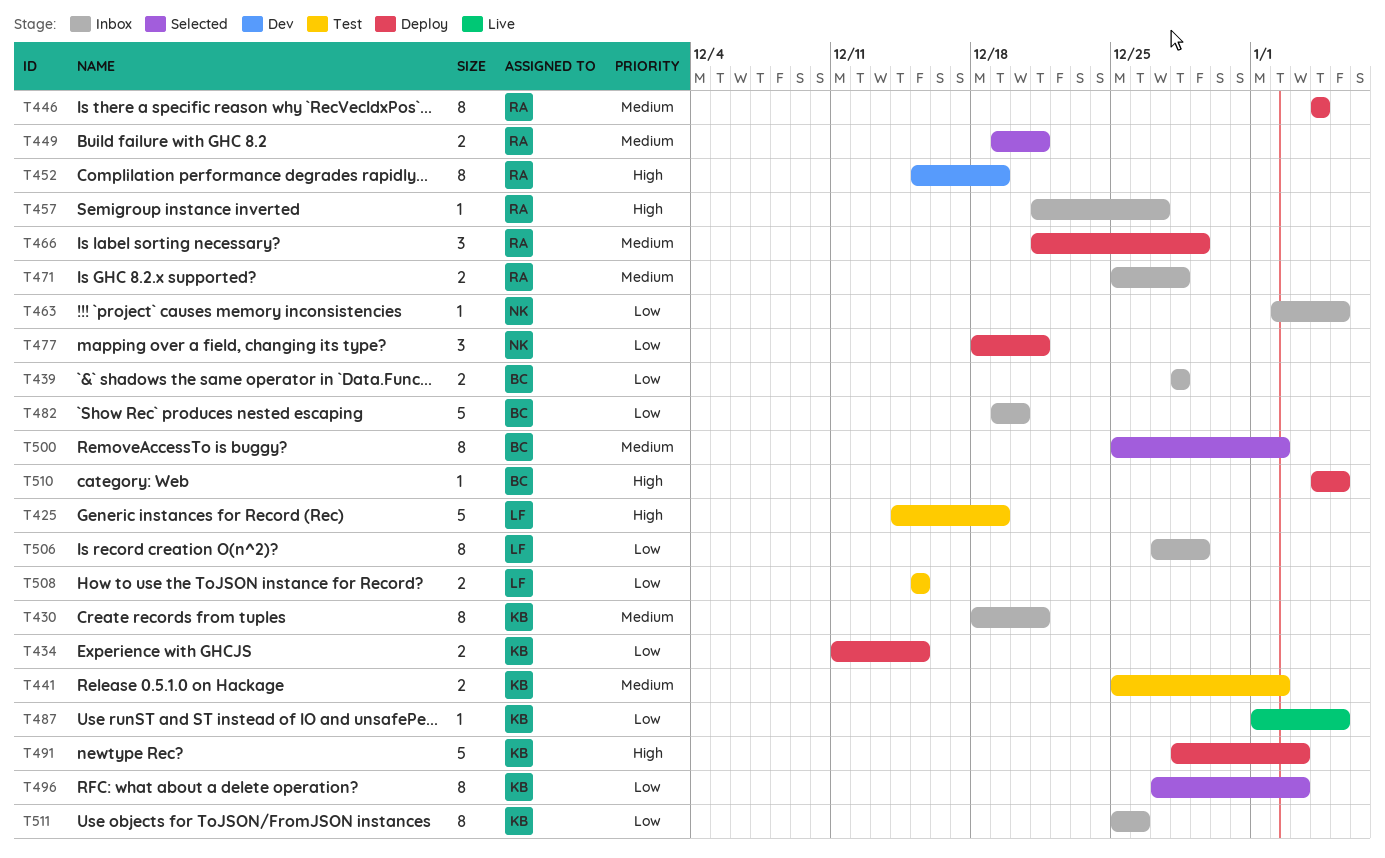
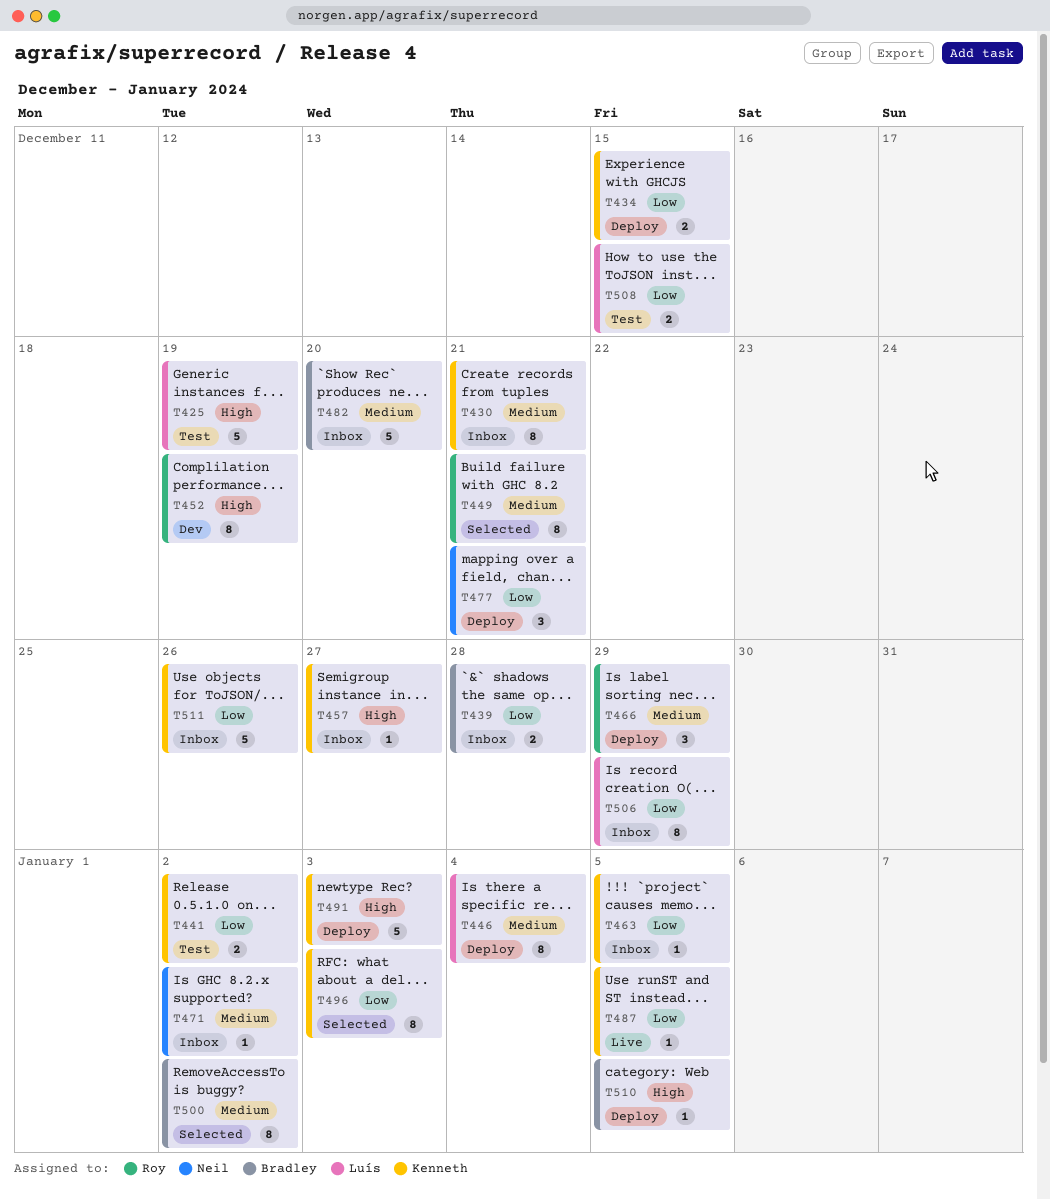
T441, priority: Medium -> Low
T446, owner: Roy -> Luís
T449, estimate: 2 -> 8
T457, owner: Roy -> Kenneth
T463, owner: Neil -> Kenneth
T471, owner: Roy -> Neil
T471, estimate: 2 -> 1
T471, due: Dec 28 -> Jan 2
T482, priority: Low -> Medium
T511, estimate: 8 -> 5

